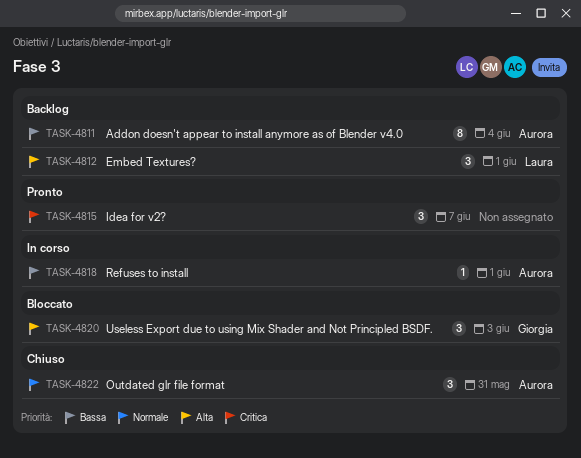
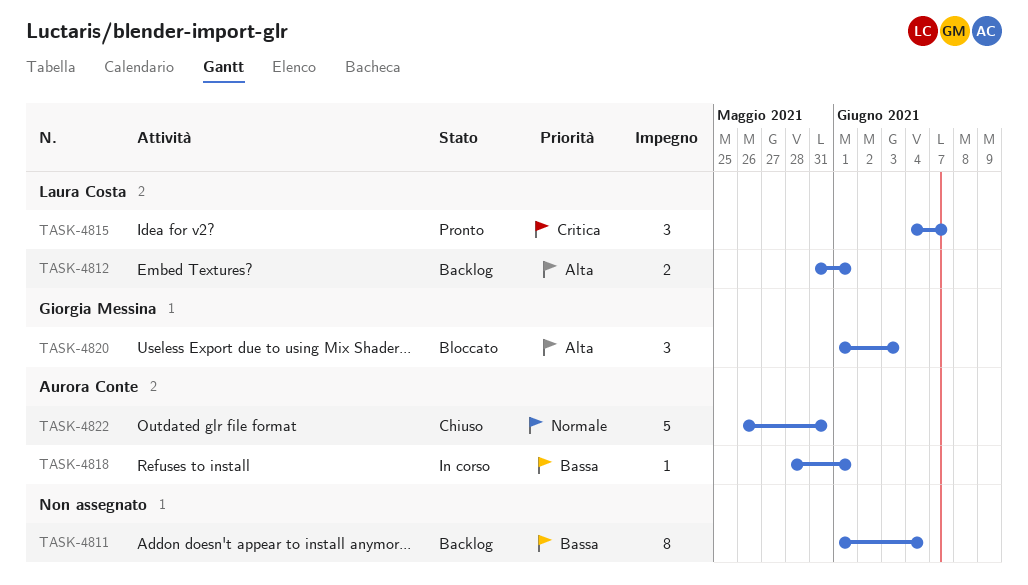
TASK-4811, owner: Aurora Conte -> none
TASK-4812, estimate: 3 -> 2
TASK-4815, owner: none -> Laura Costa
TASK-4822, estimate: 3 -> 5

